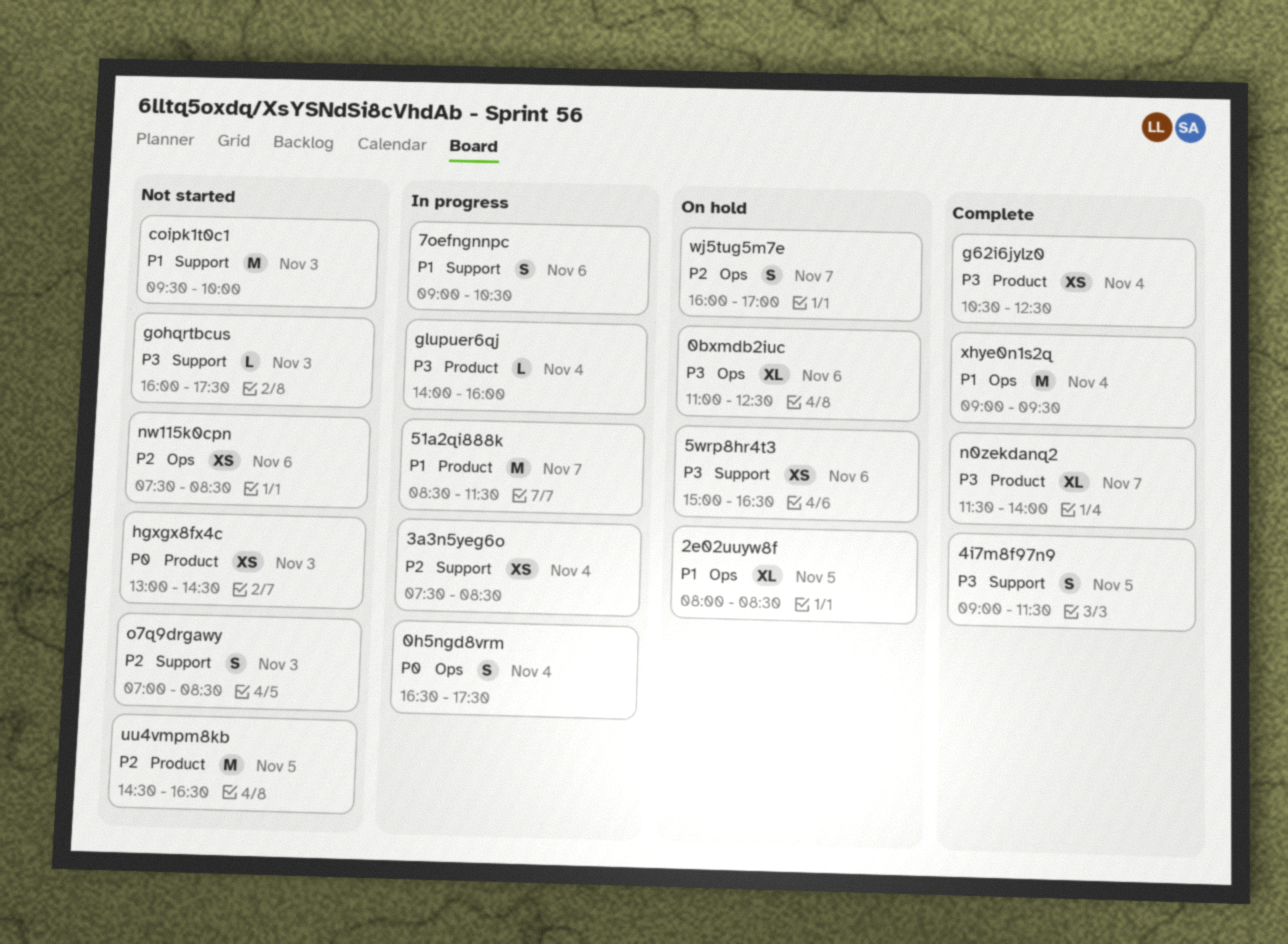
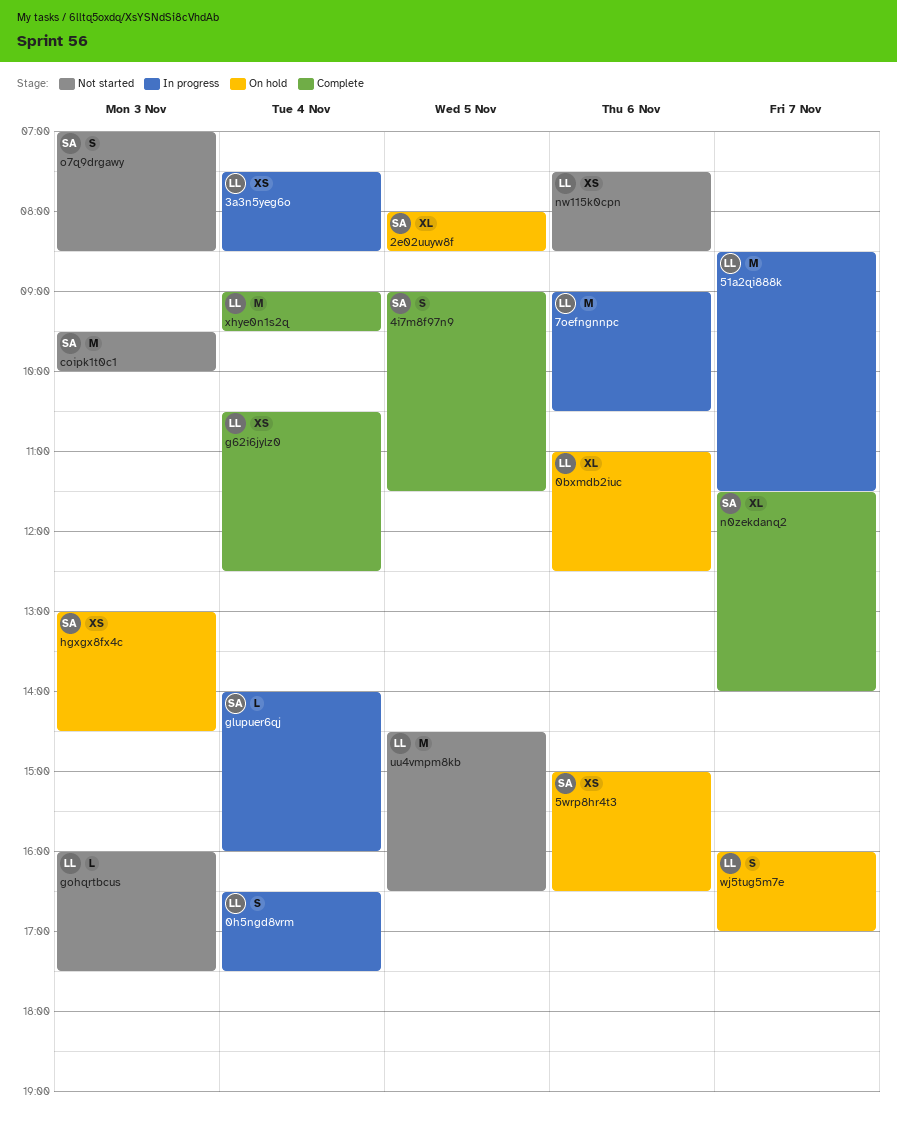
7oefngnnpc, estimate: S -> M
hgxgx8fx4c, status: Not started -> On hold

